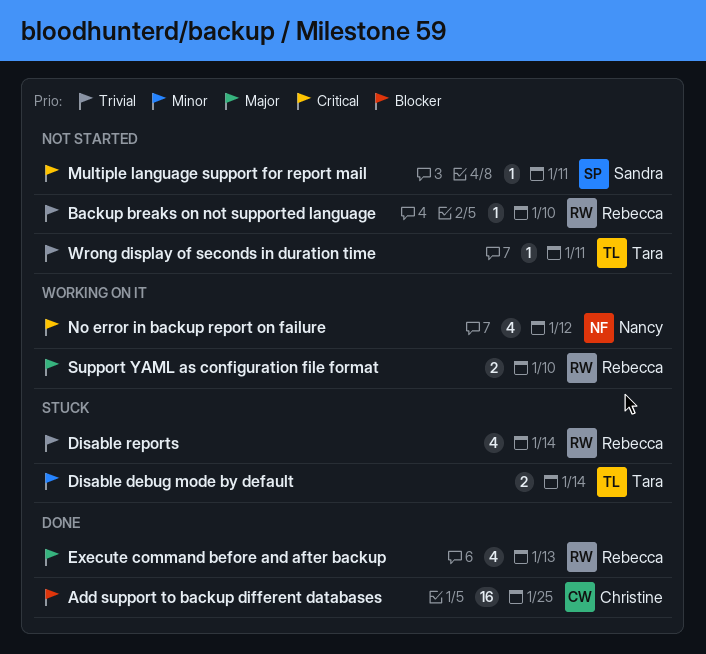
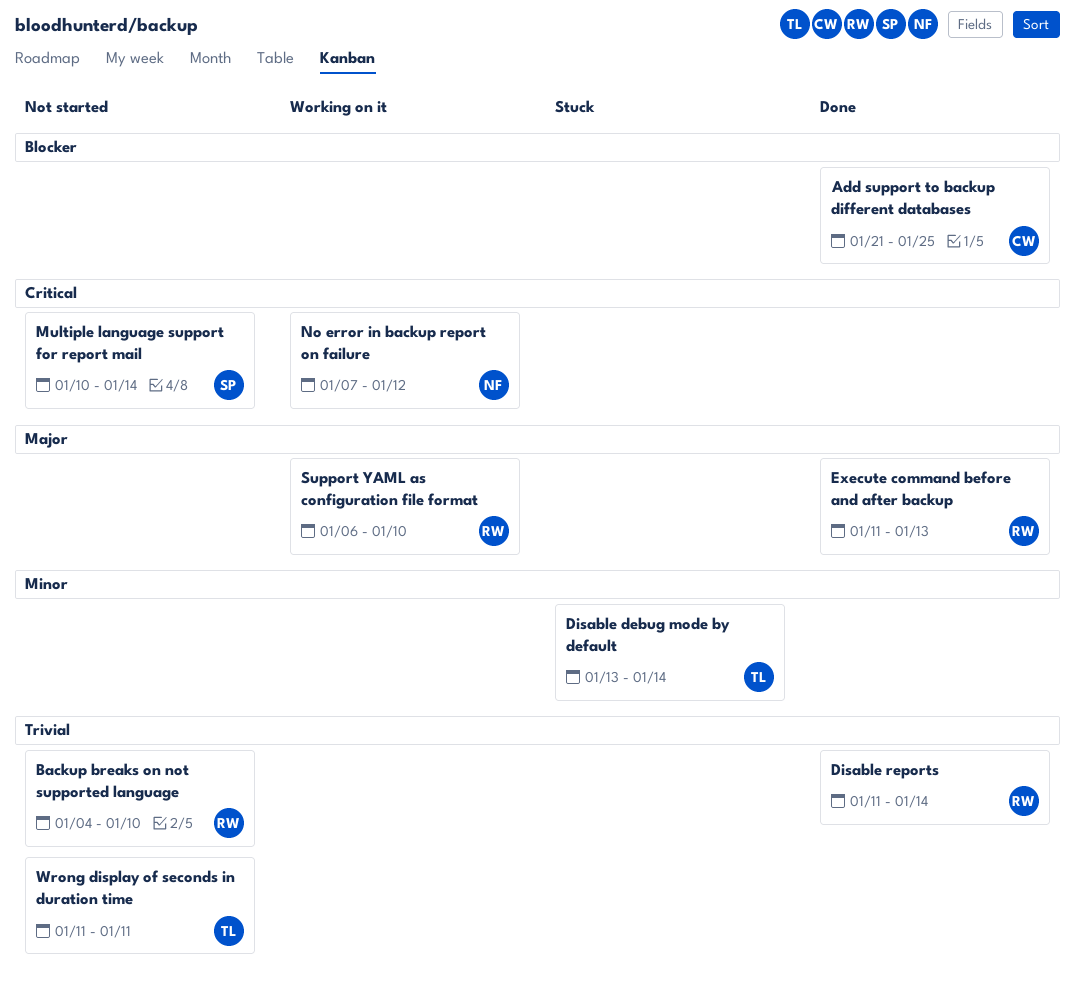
Disable reports, status: Stuck -> Done
Multiple language support for report mail, due: Jan 11 -> Jan 14

